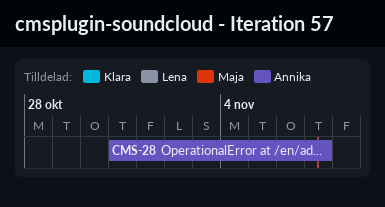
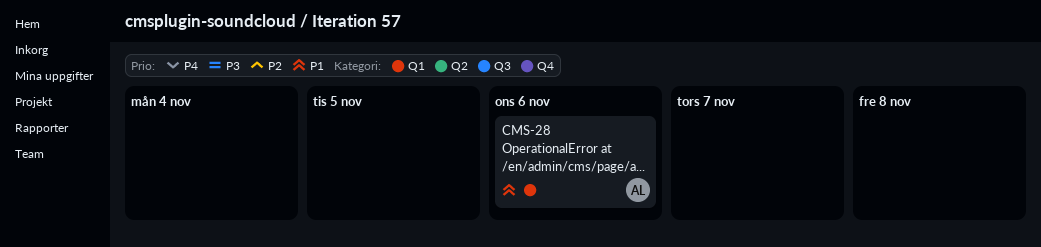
CMS-28, due: Nov 7 -> Nov 6

